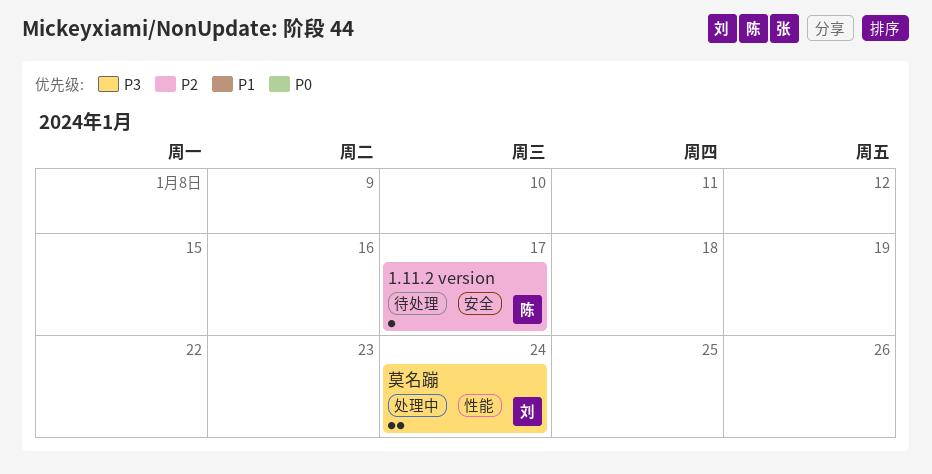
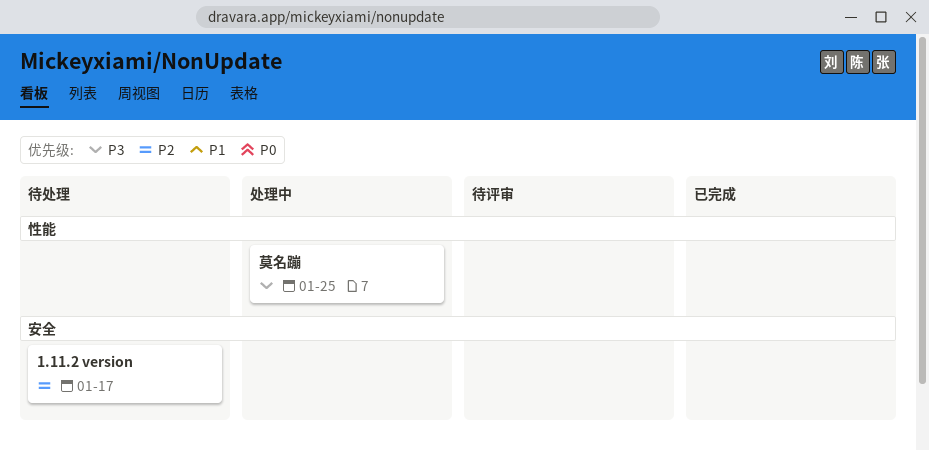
莫名蹦, due: Jan 24 -> Jan 25

